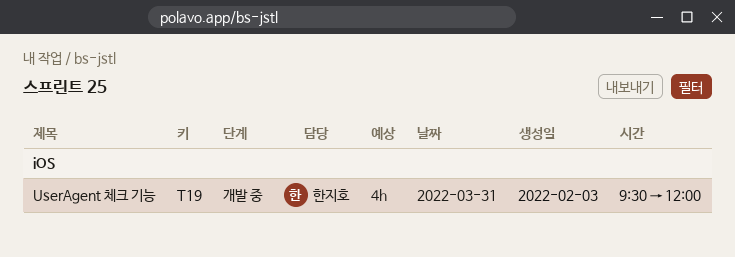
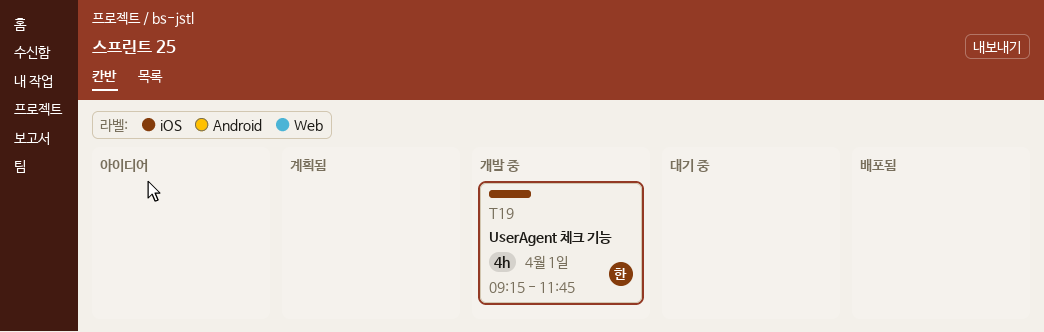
T19, day: Mar 31 -> Apr 1
T19, begins: 09:30 -> 09:15
T19, ends: 12:00 -> 11:45

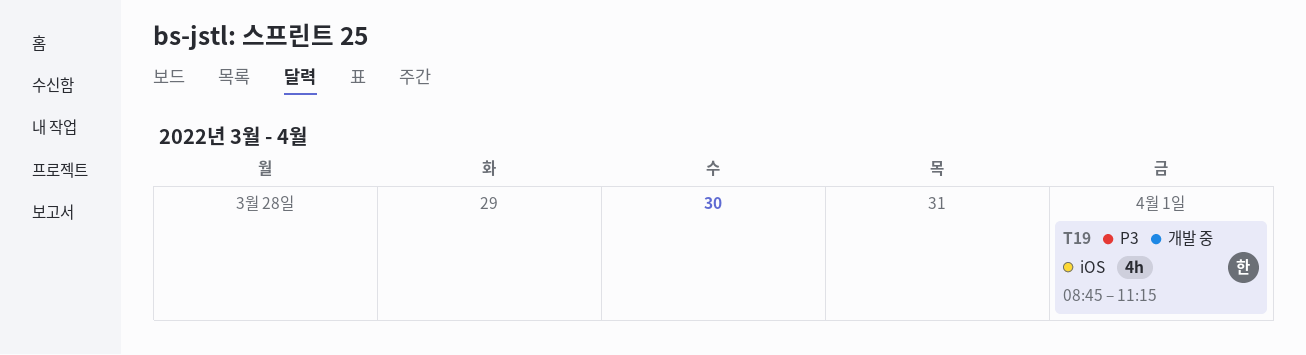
T19, begins: 09:15 -> 08:45
T19, ends: 11:45 -> 11:15

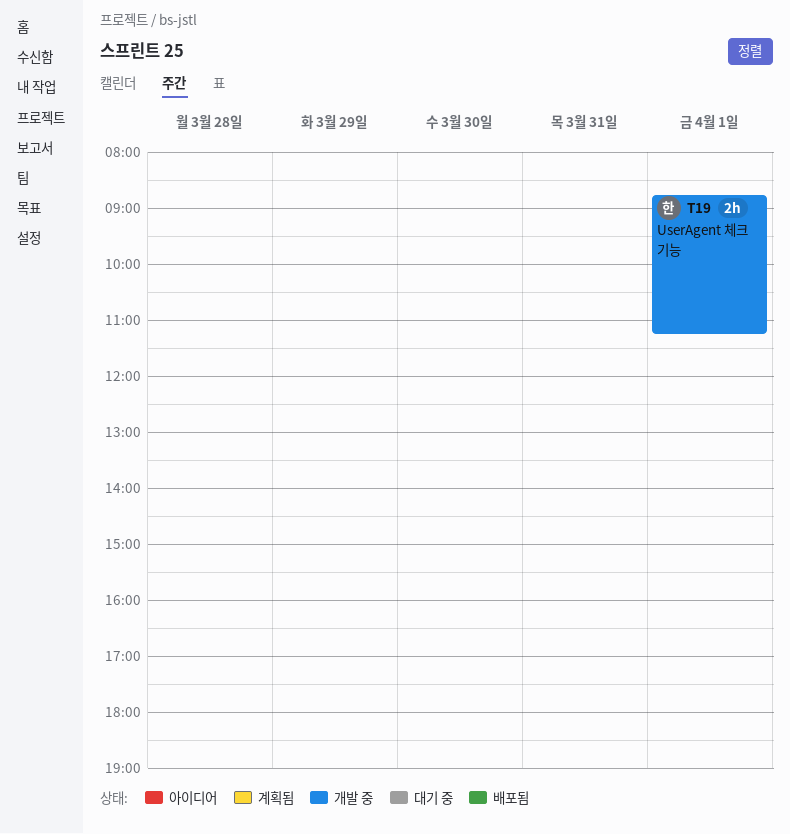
T19, estimate: 4h -> 2h

